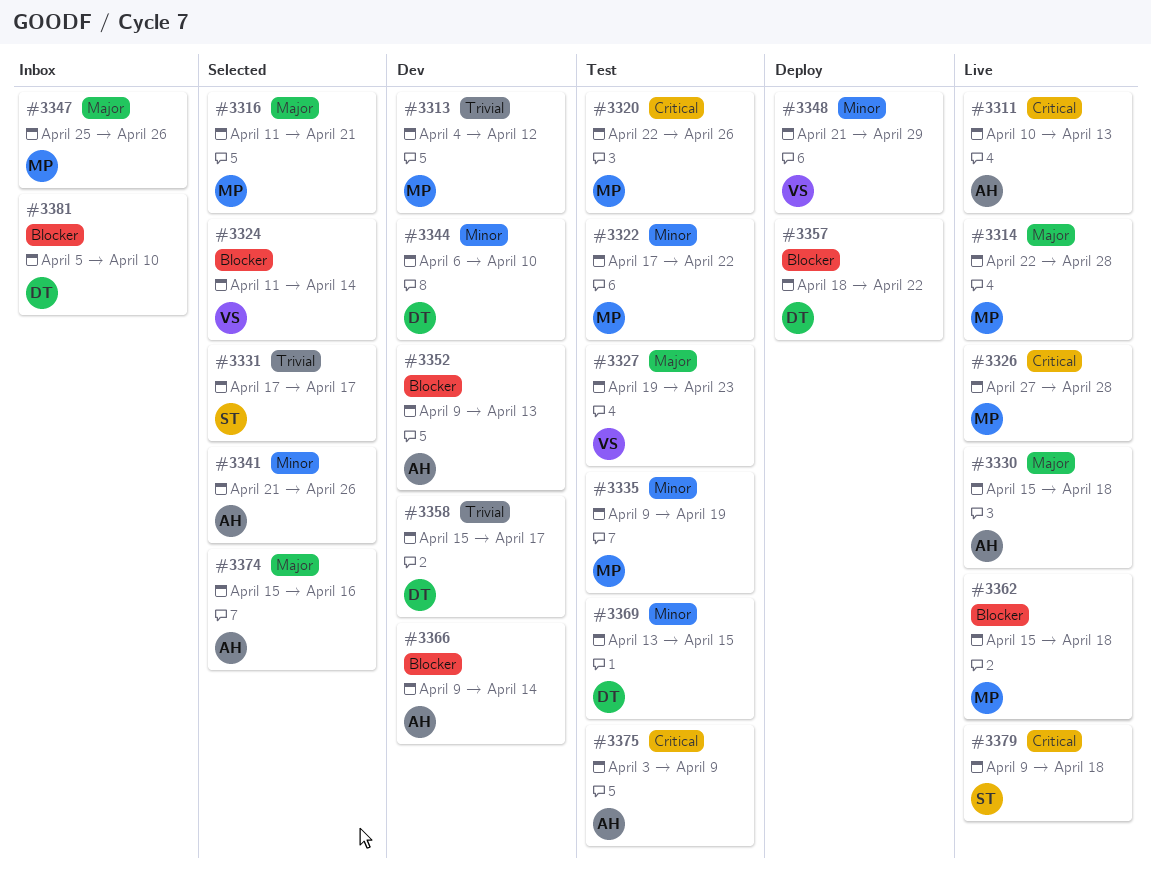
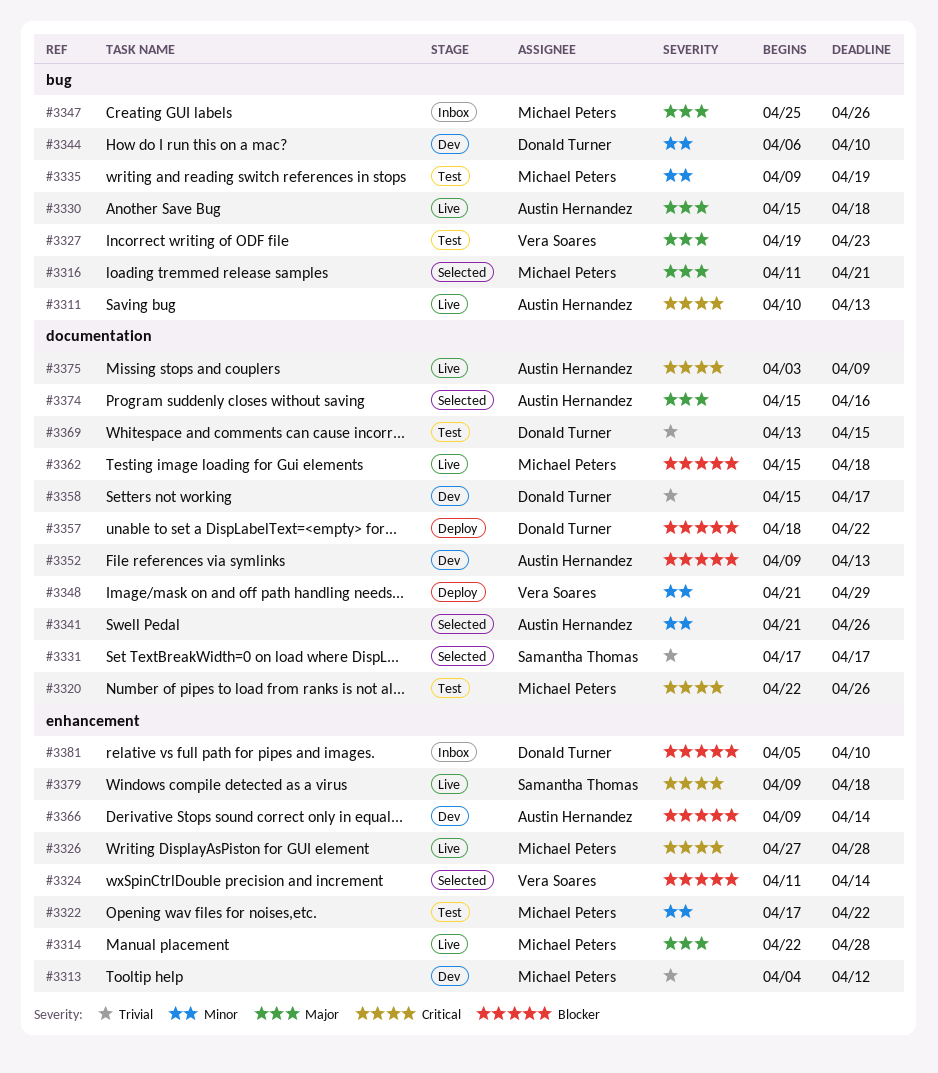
#3369, priority: Minor -> Trivial
#3375, status: Test -> Live

